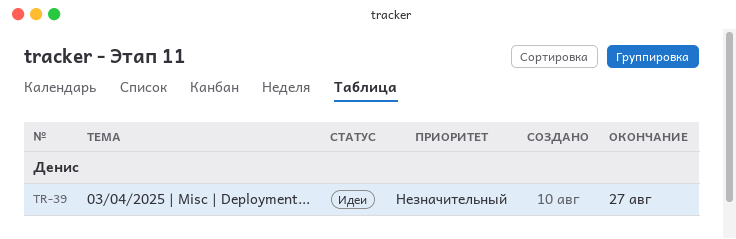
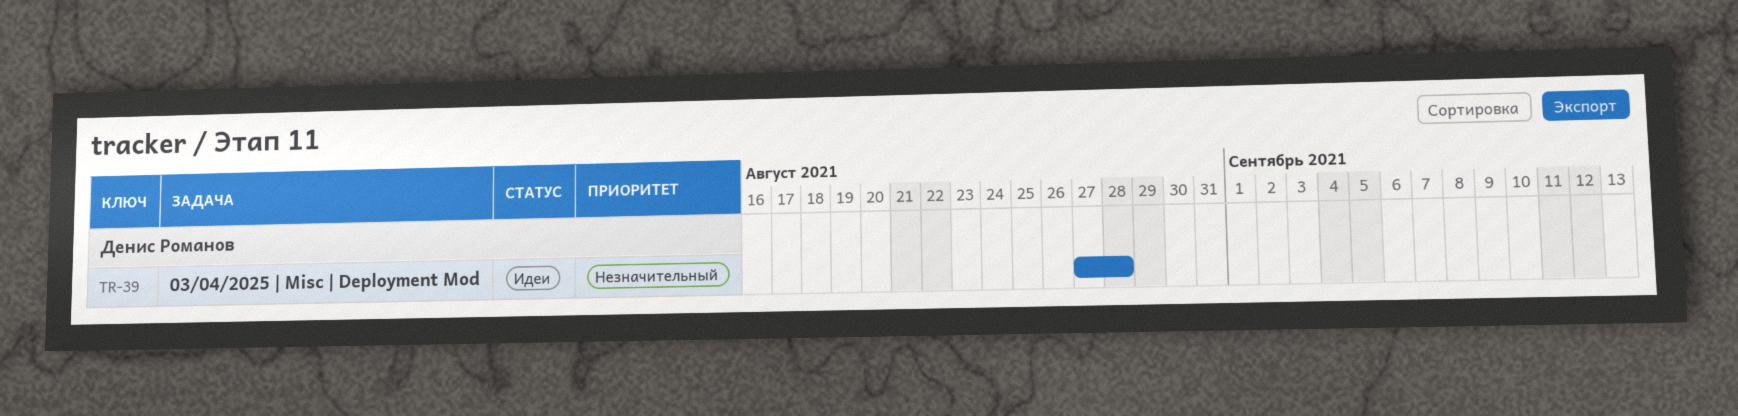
TR-39, due: Aug 27 -> Aug 28

